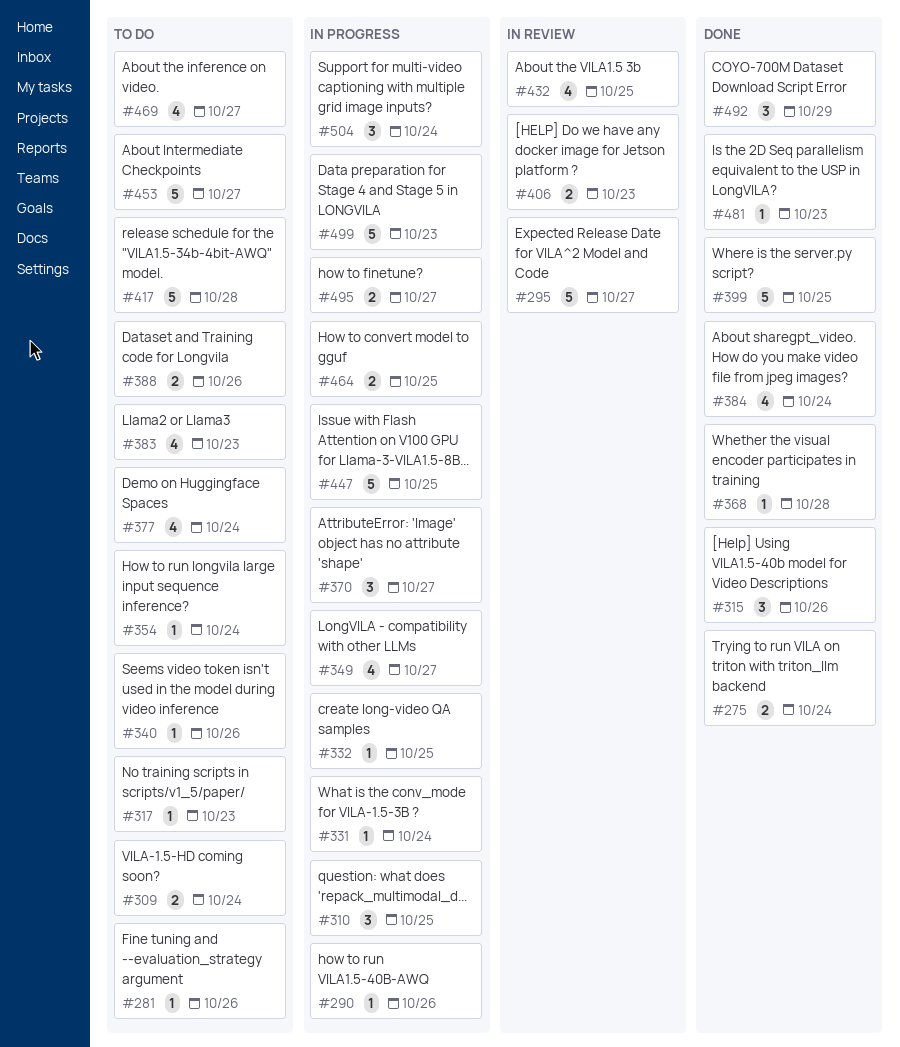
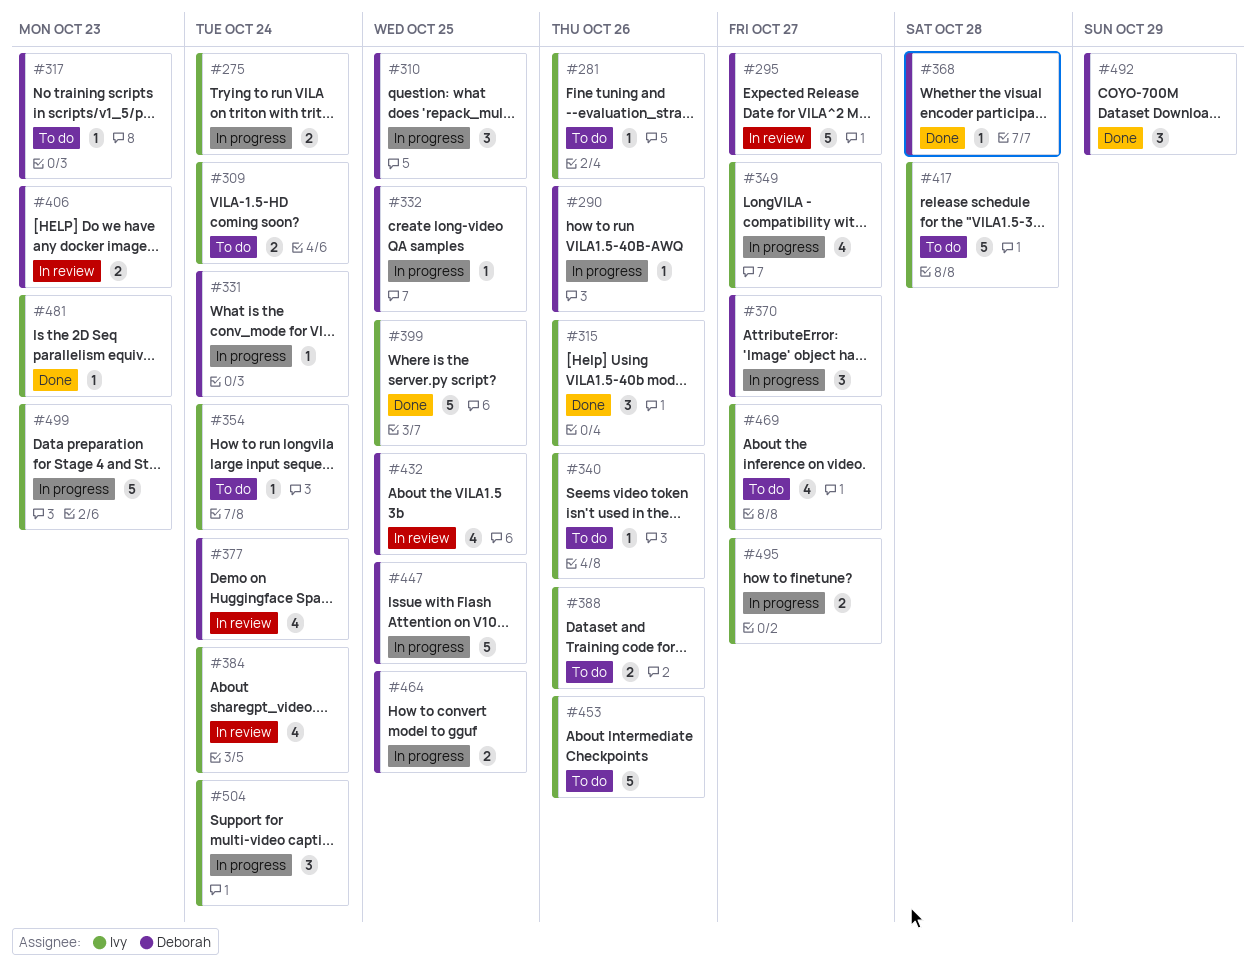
#275, status: Done -> In progress
#377, status: To do -> In review
#383: present -> none
#384, status: Done -> In review
#453, due: Oct 27 -> Oct 26

